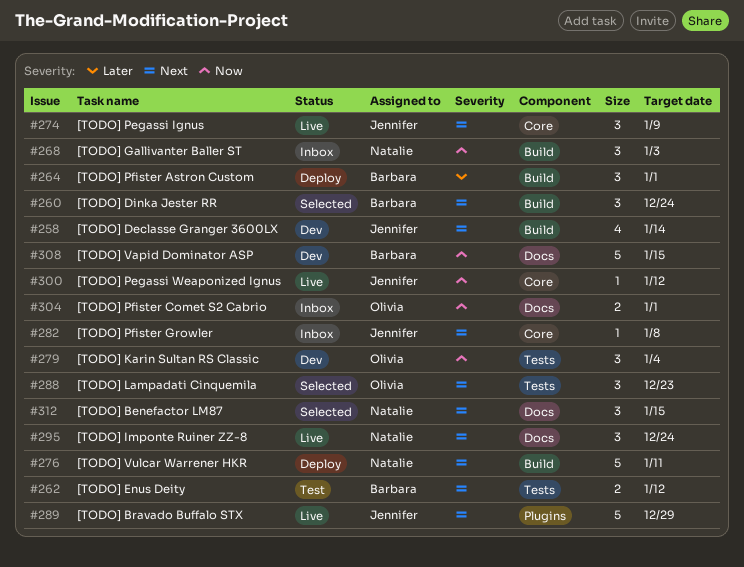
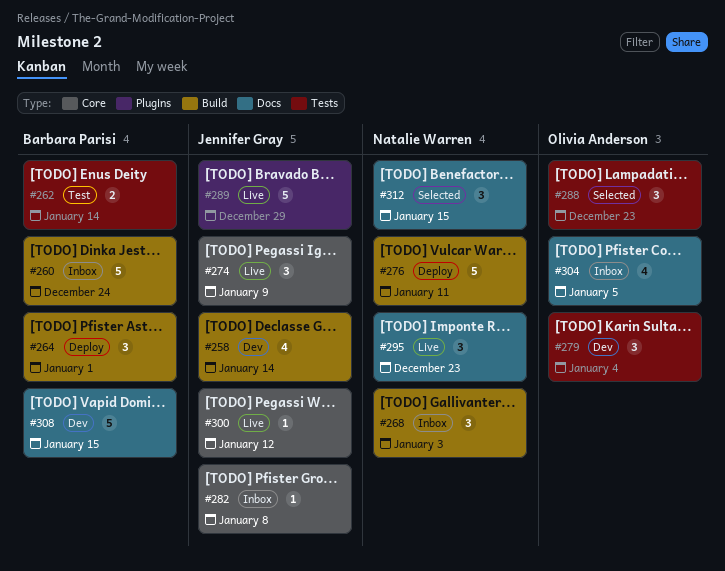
#260, status: Selected -> Inbox
#260, estimate: 3 -> 5
#262, due: Jan 12 -> Jan 14
#295, due: Dec 24 -> Dec 23
#304, estimate: 2 -> 4
#304, due: Jan 1 -> Jan 5

